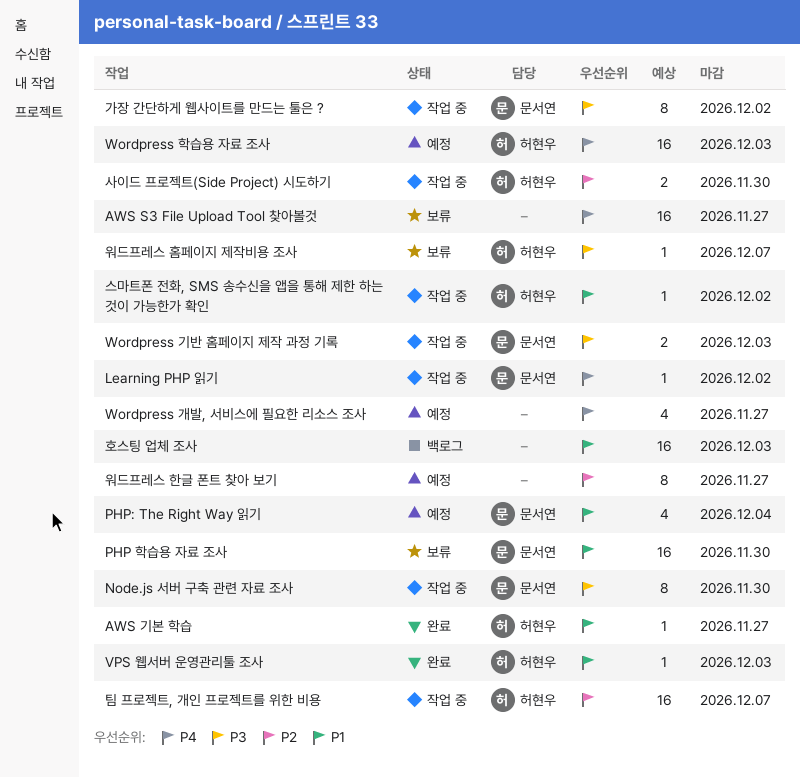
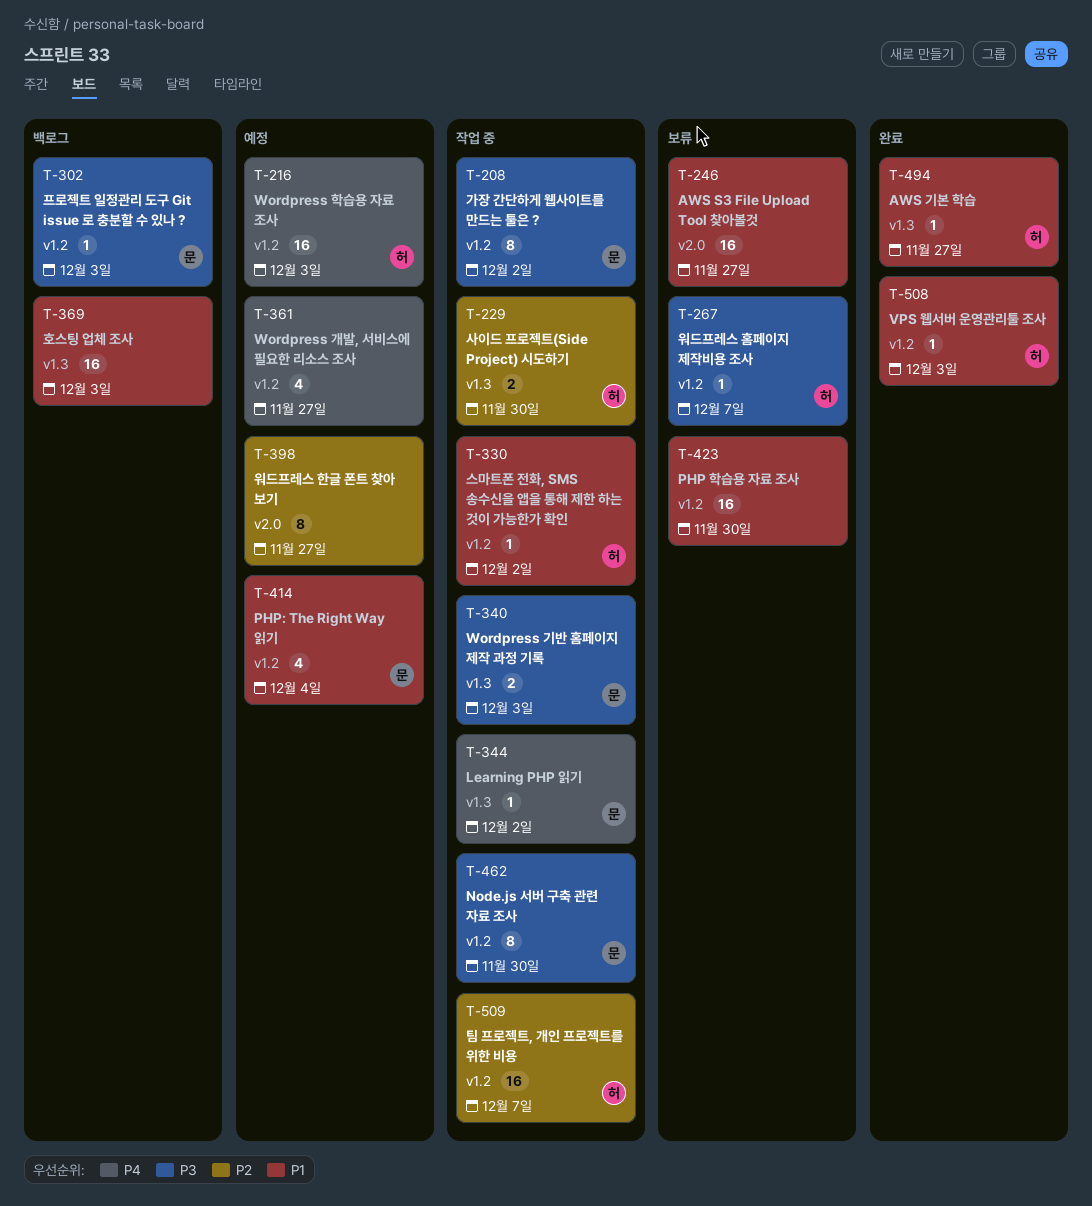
AWS S3 File Upload Tool 찾아볼것, priority: P4 -> P1
PHP 학습용 자료 조사, owner: 문서연 -> none
프로젝트 일정관리 도구 Git issue 로 충분할 수 있나 ?: none -> present

